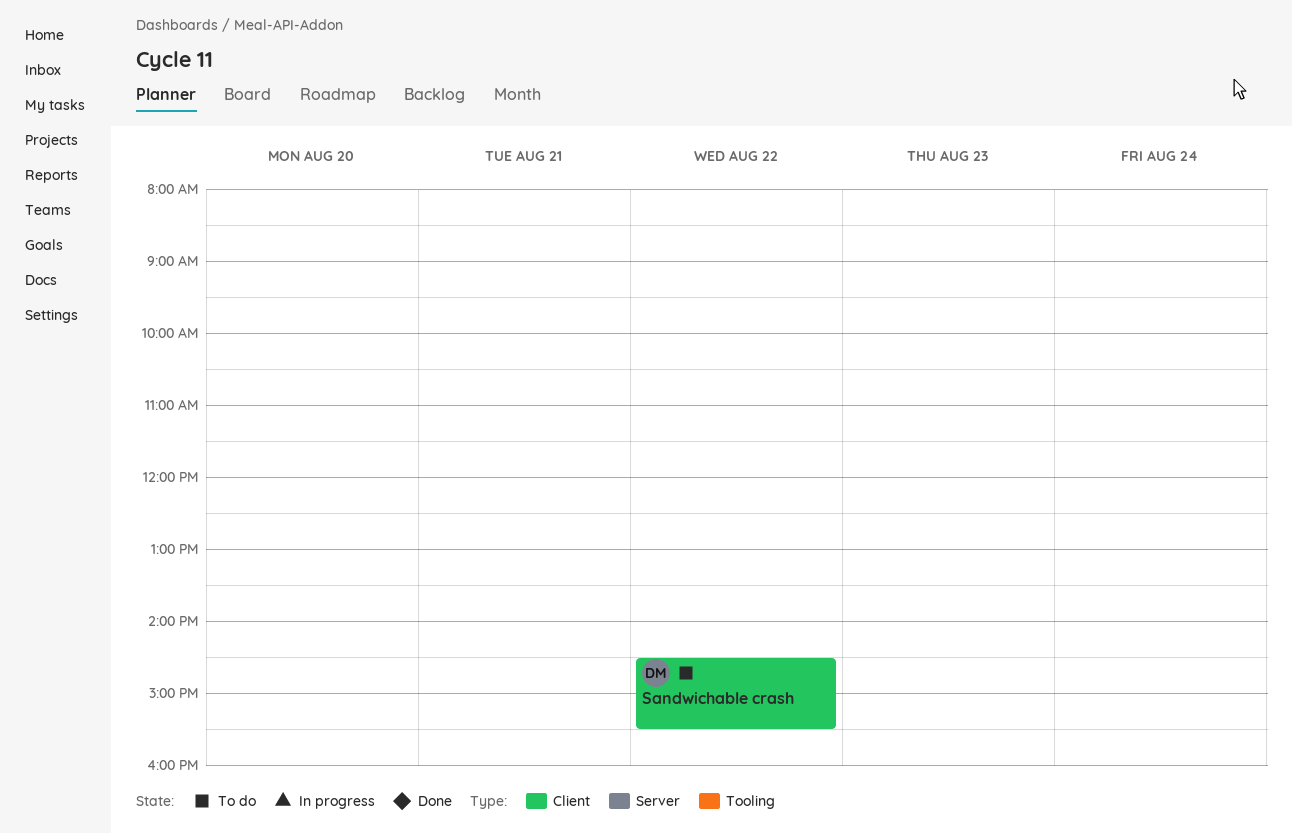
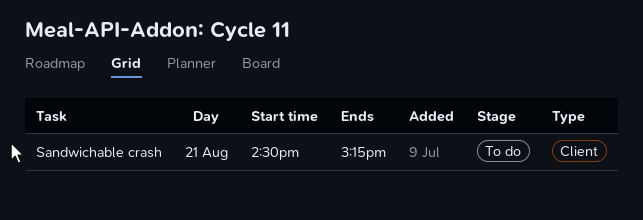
Sandwichable crash, day: Aug 22 -> Aug 21
Sandwichable crash, ends: 15:30 -> 15:15

